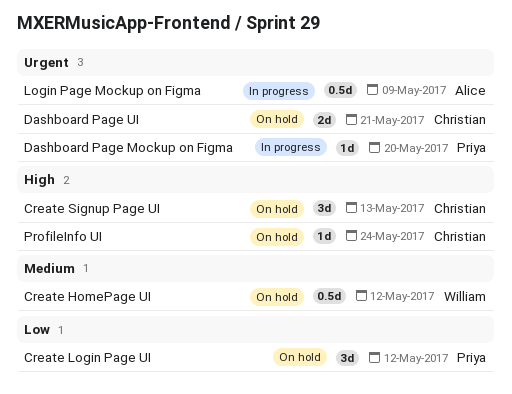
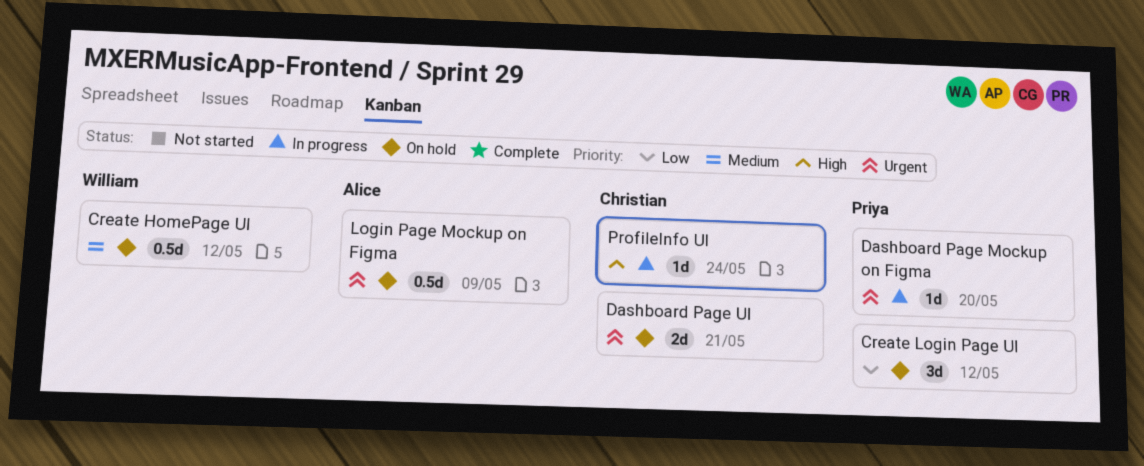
Create Signup Page UI: present -> none
Login Page Mockup on Figma, status: In progress -> On hold
ProfileInfo UI, status: On hold -> In progress

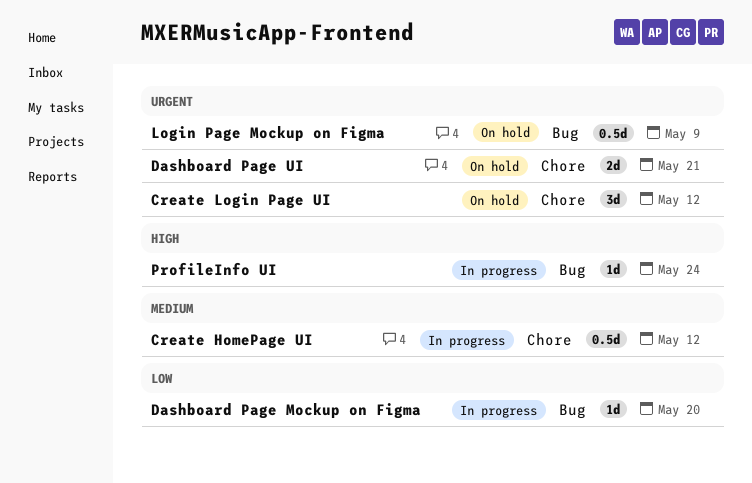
Create HomePage UI, status: On hold -> In progress
Create Login Page UI, priority: Low -> Urgent
Dashboard Page Mockup on Figma, priority: Urgent -> Low

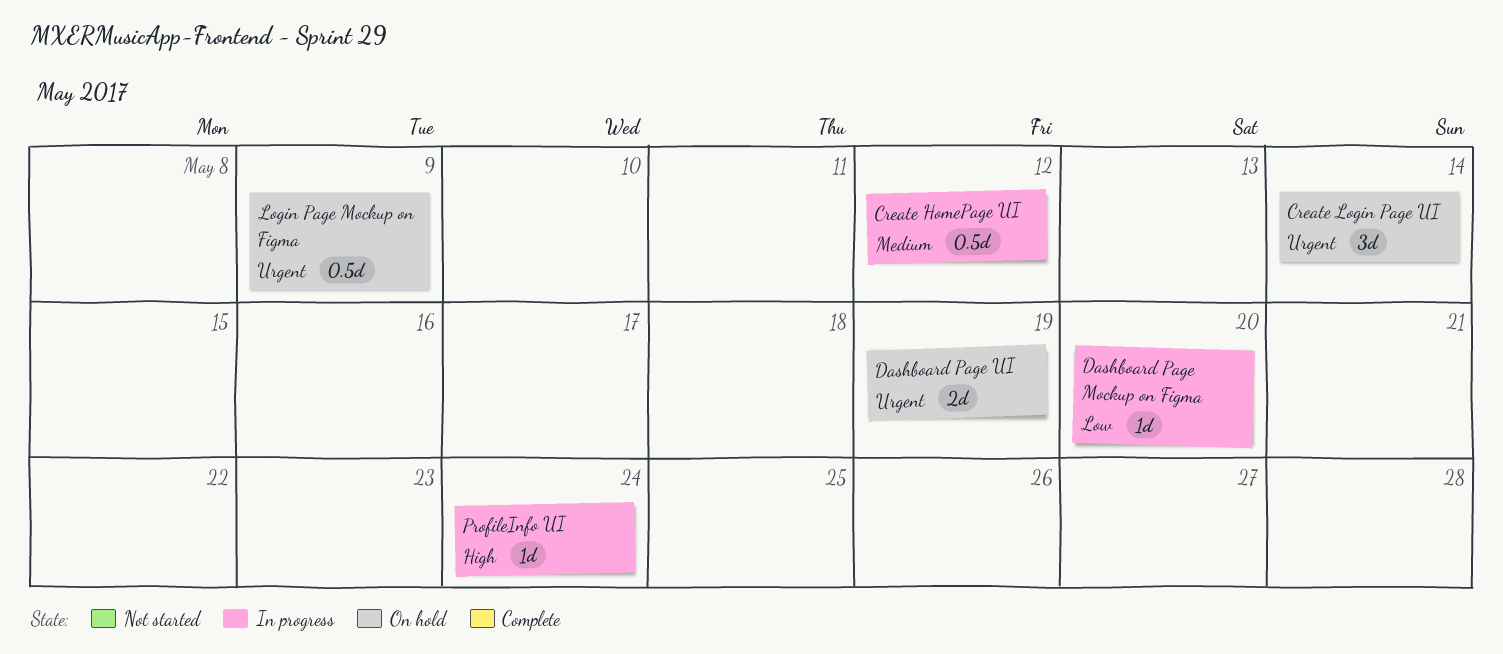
Create Login Page UI, due: May 12 -> May 14
Dashboard Page UI, due: May 21 -> May 19

